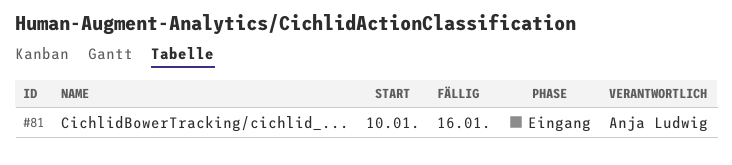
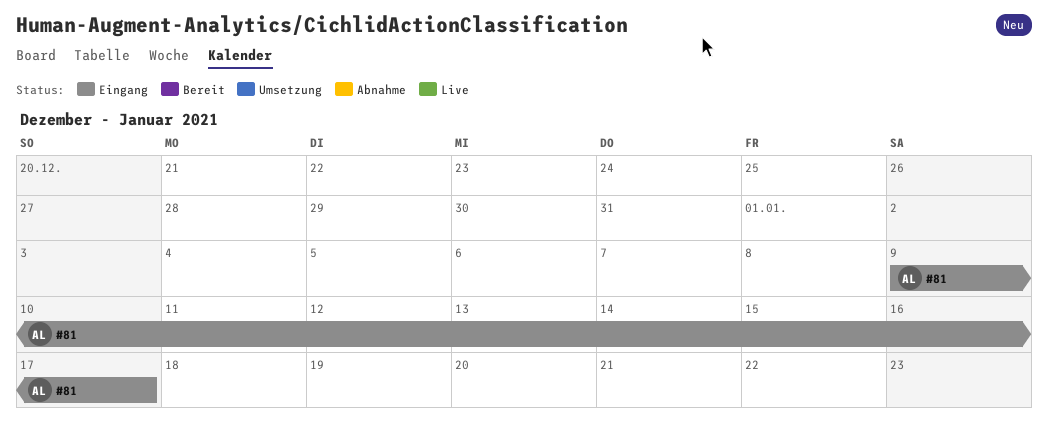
#81, start: Jan 10 -> Jan 9
#81, due: Jan 16 -> Jan 17

